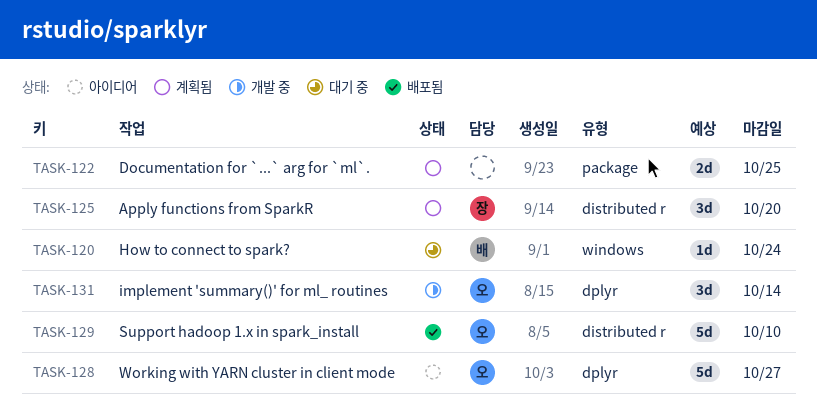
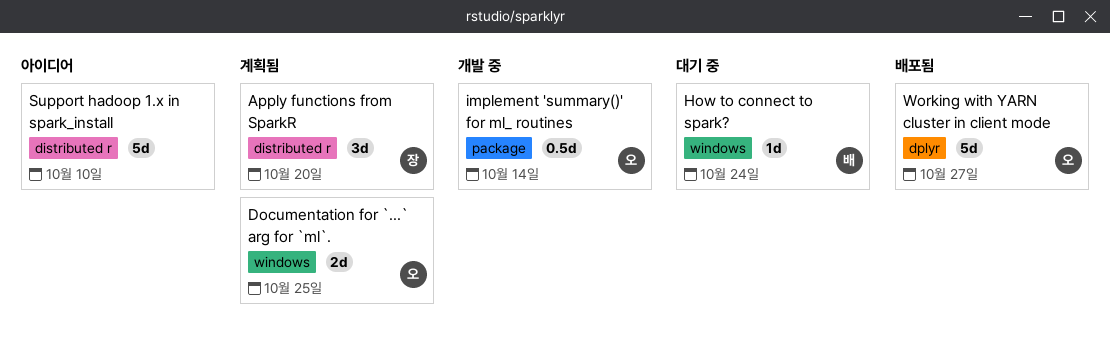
Documentation for `...` arg for `ml`., owner: none -> 오
Documentation for `...` arg for `ml`., label: package -> windows
implement 'summary()' for ml_ routines, label: dplyr -> package
implement 'summary()' for ml_ routines, estimate: 3d -> 0.5d
Support hadoop 1.x in spark_install, status: 배포됨 -> 아이디어
Support hadoop 1.x in spark_install, owner: 오 -> none
Working with YARN cluster in client mode, status: 아이디어 -> 배포됨

